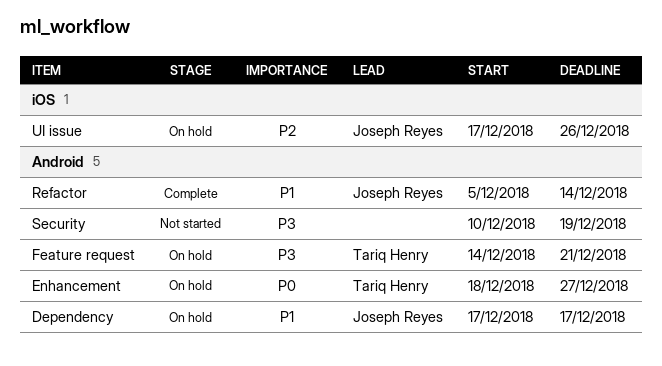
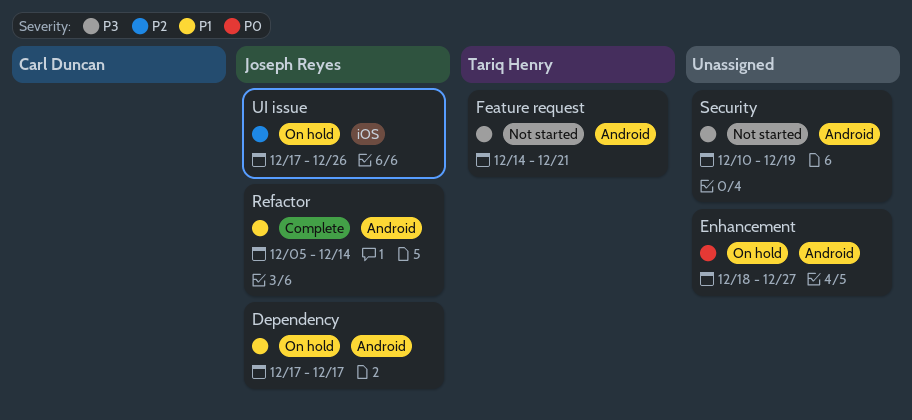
Enhancement, owner: Tariq Henry -> none
Feature request, status: On hold -> Not started

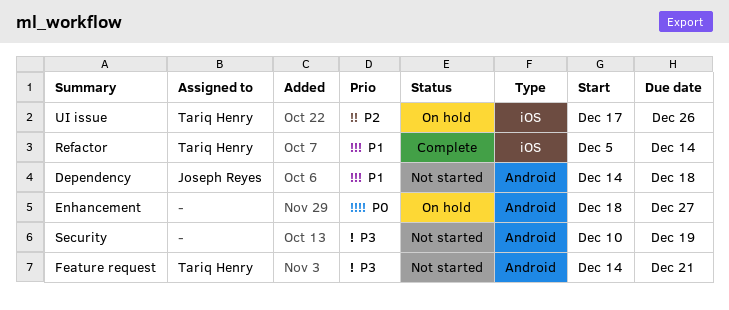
Dependency, status: On hold -> Not started
Dependency, start: Dec 17 -> Dec 14
Dependency, due: Dec 17 -> Dec 18
Refactor, owner: Joseph Reyes -> Tariq Henry
Refactor, label: Android -> iOS
UI issue, owner: Joseph Reyes -> Tariq Henry

